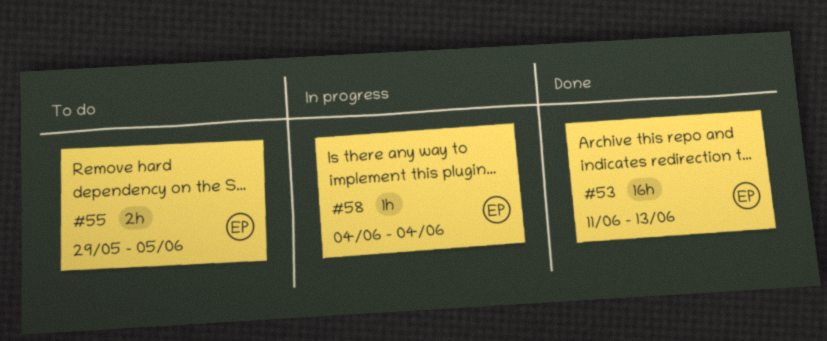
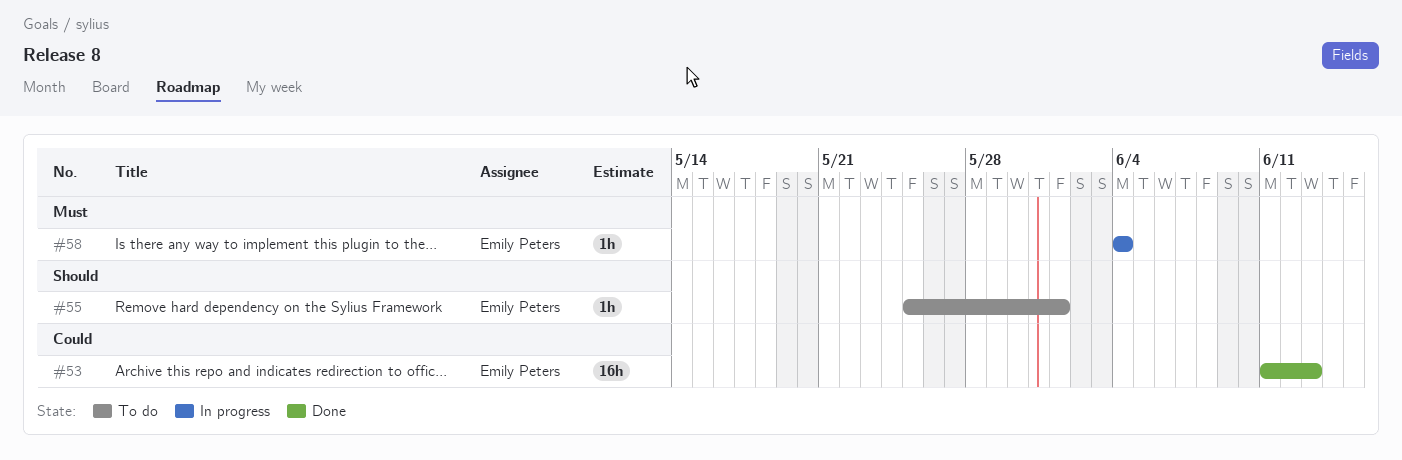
#55, estimate: 2h -> 1h
#55, start: May 29 -> May 25
#55, due: Jun 5 -> Jun 1

